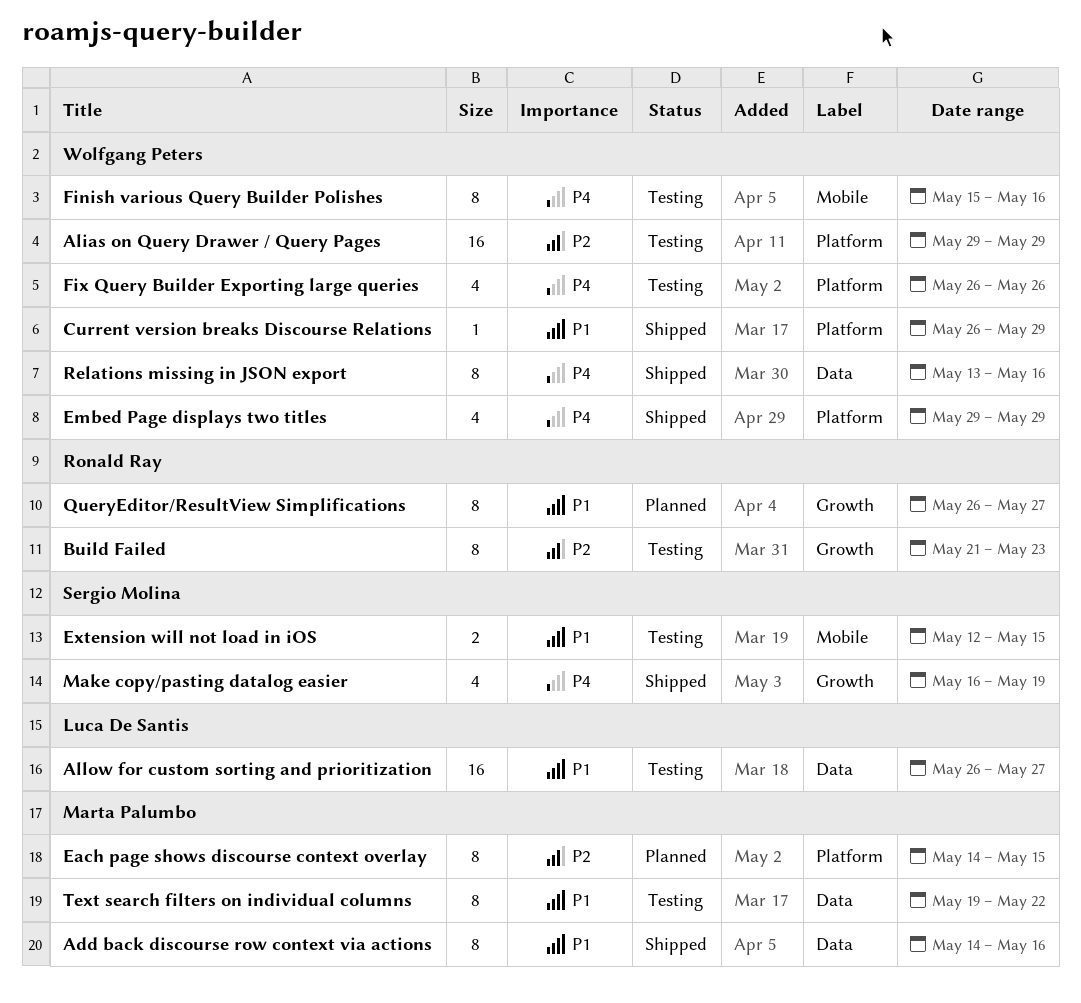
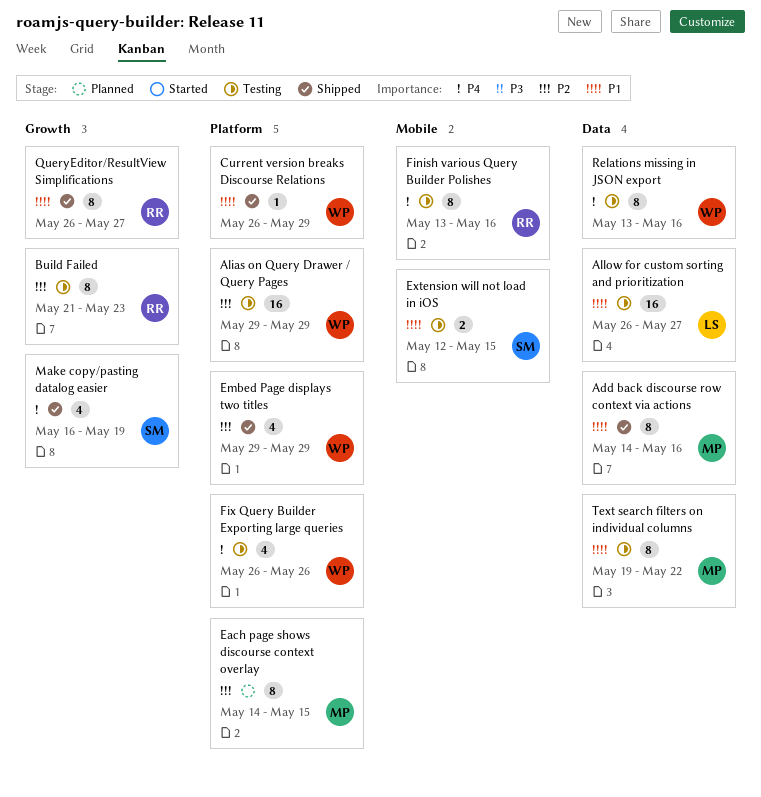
Embed Page displays two titles, priority: P4 -> P2
Finish various Query Builder Polishes, owner: Wolfgang Peters -> Ronald Ray
Finish various Query Builder Polishes, start: May 15 -> May 13
QueryEditor/ResultView Simplifications, status: Planned -> Shipped
Relations missing in JSON export, status: Shipped -> Testing

